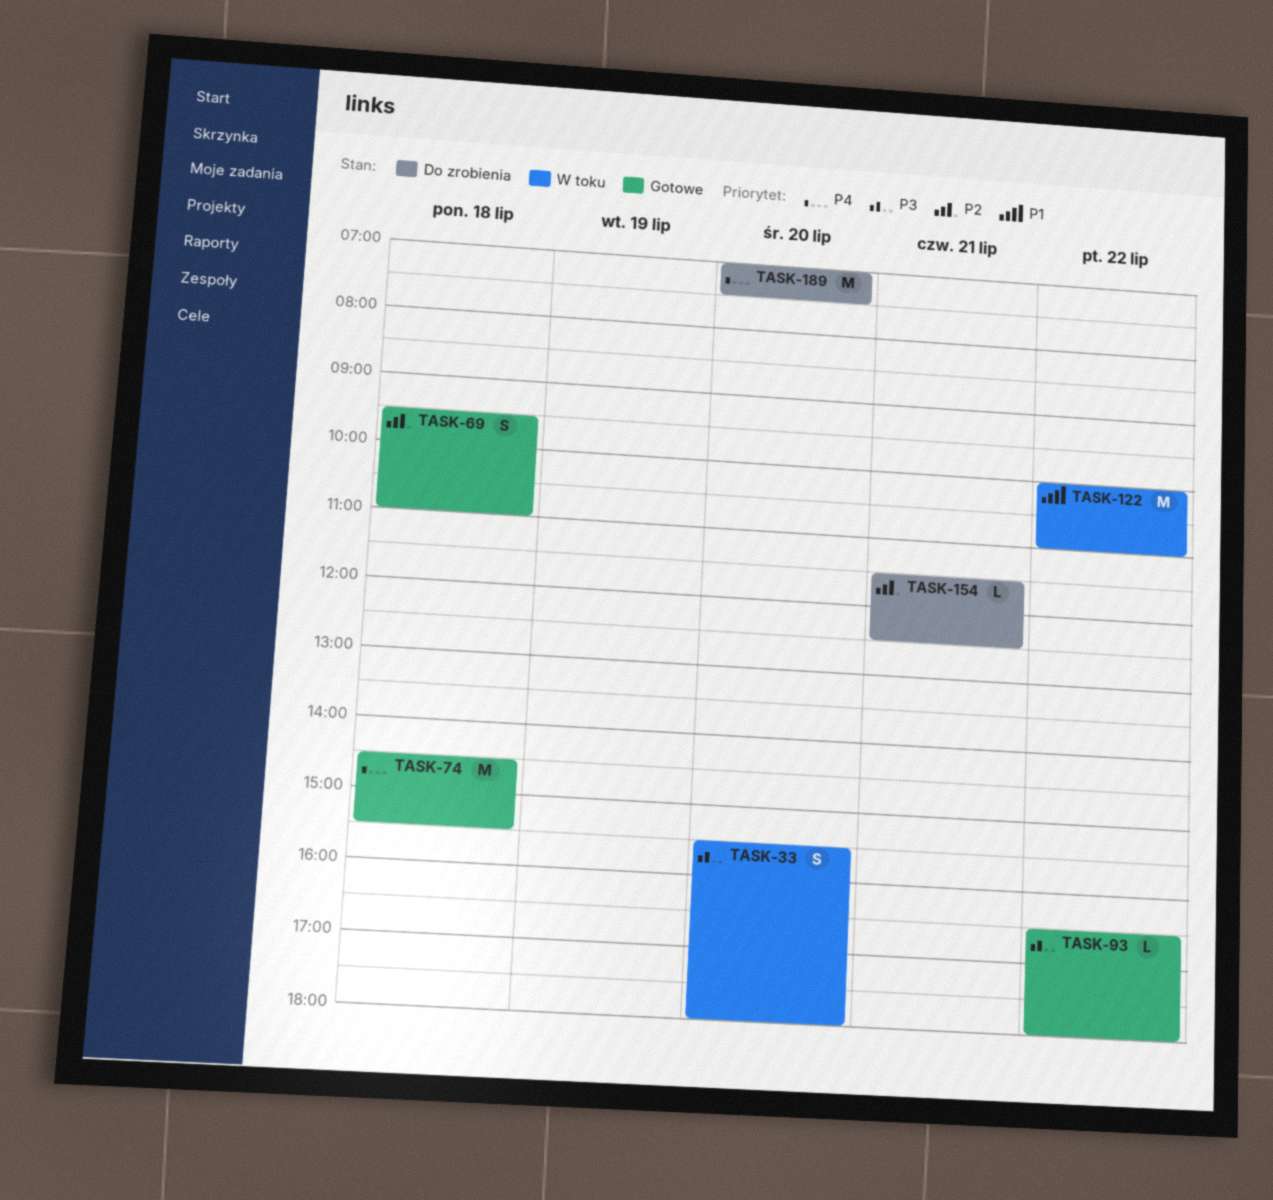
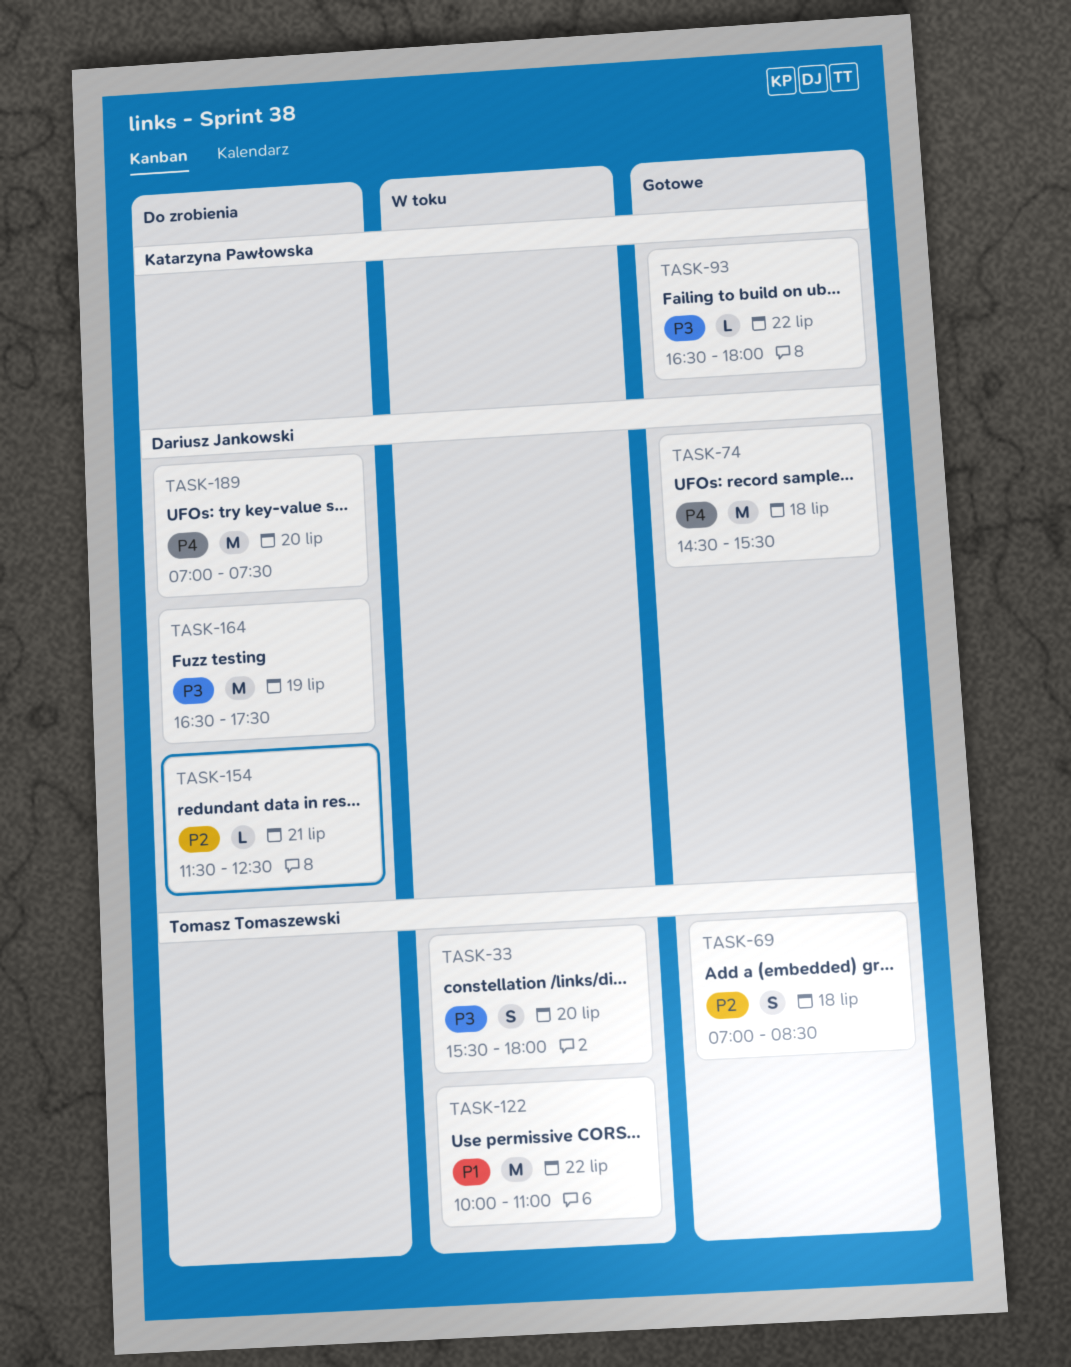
TASK-69, begins: 09:30 -> 07:00
TASK-69, ends: 11:00 -> 08:30
TASK-164: none -> present

